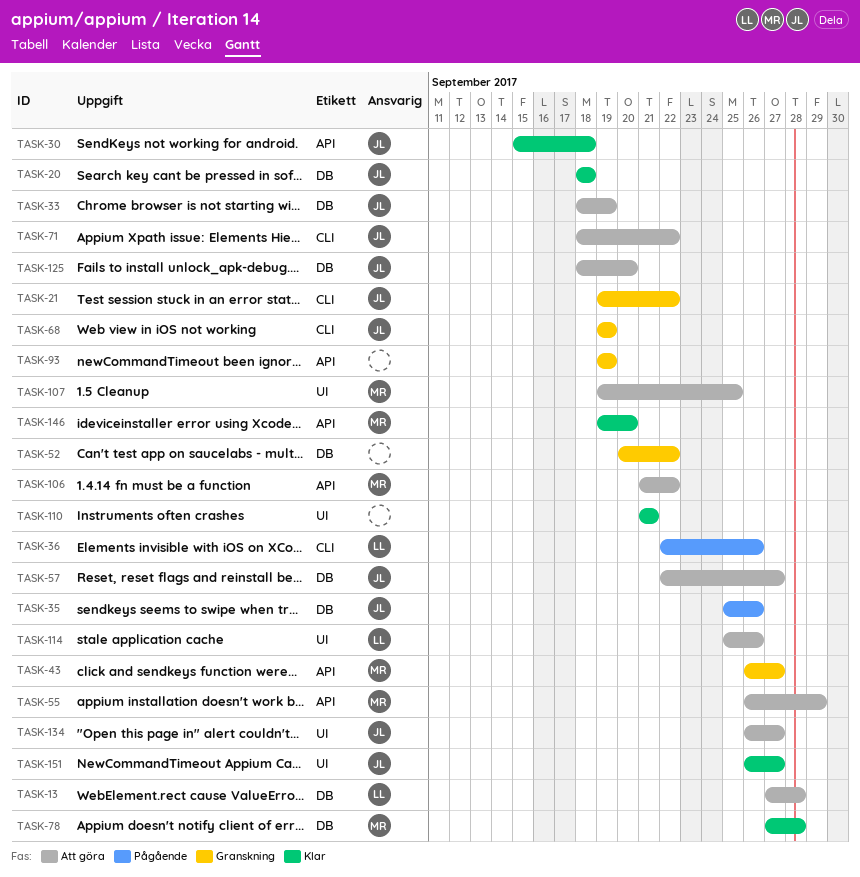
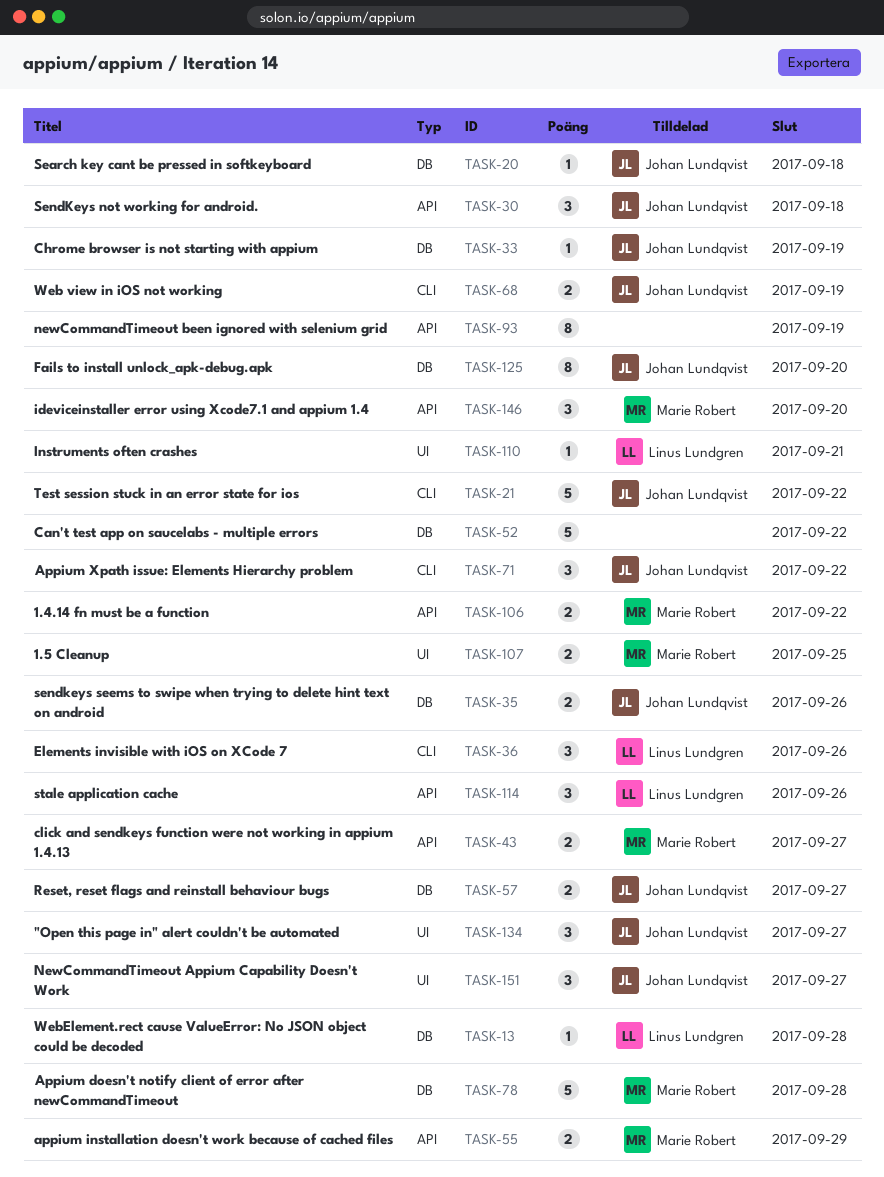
TASK-110, owner: none -> Linus Lundgren
TASK-114, label: UI -> API

